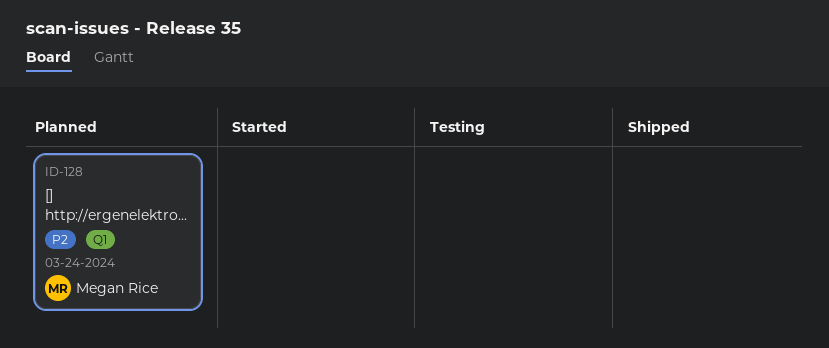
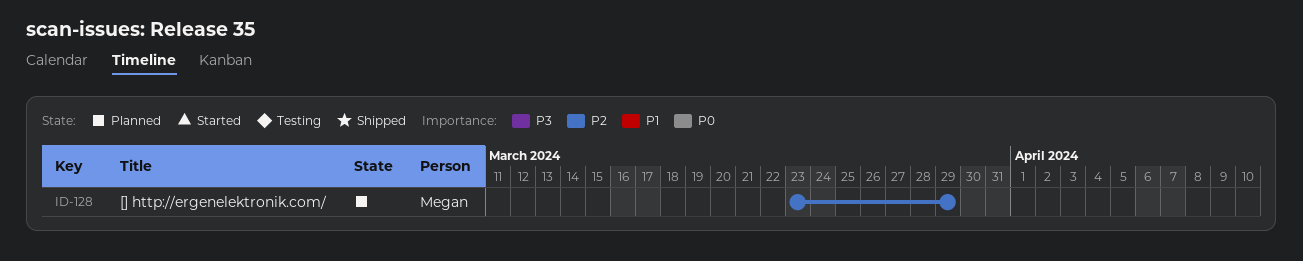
ID-128, due: Mar 24 -> Mar 29

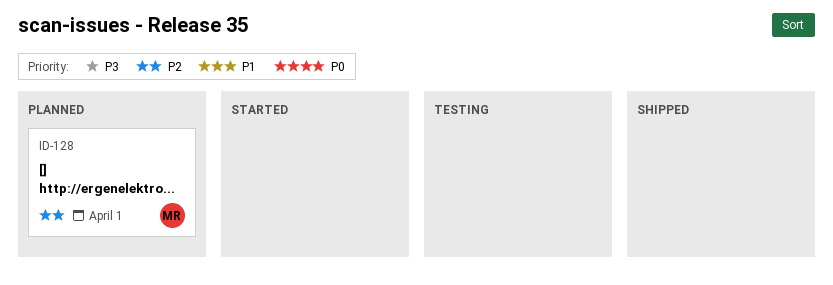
ID-128, due: Mar 29 -> Apr 1

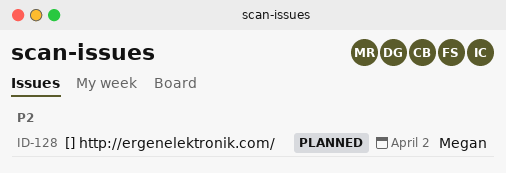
ID-128, due: Apr 1 -> Apr 2

